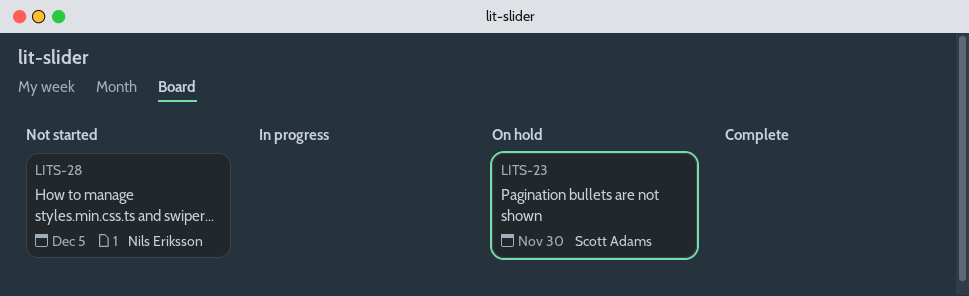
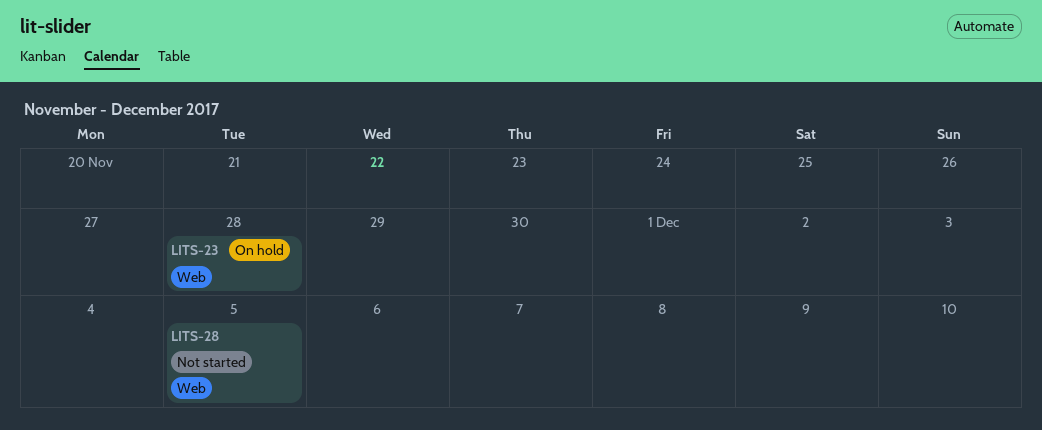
LITS-23, due: Nov 30 -> Nov 28

